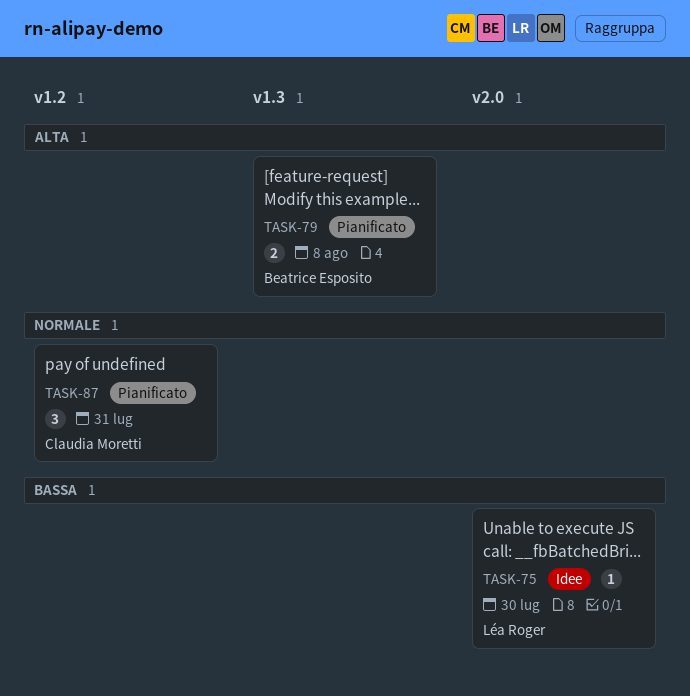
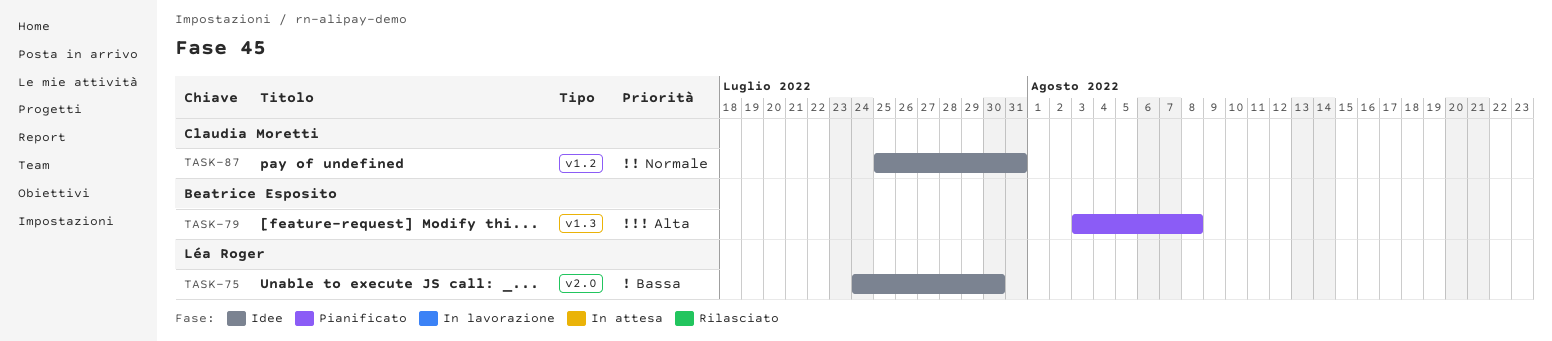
TASK-87, status: Pianificato -> Idee

